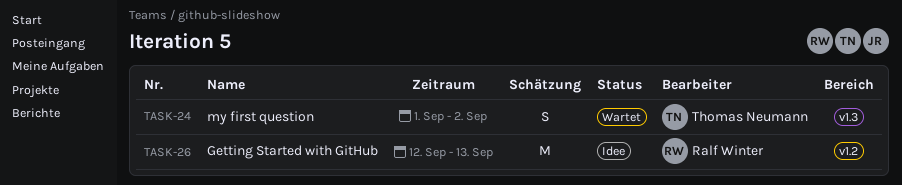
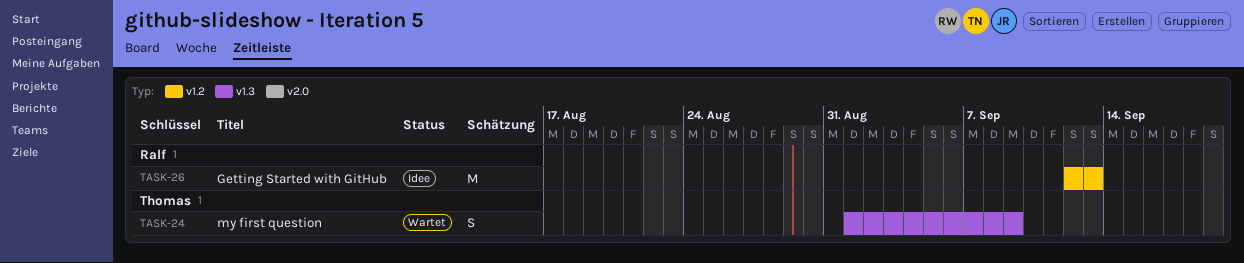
TASK-24, due: Sep 2 -> Sep 9

